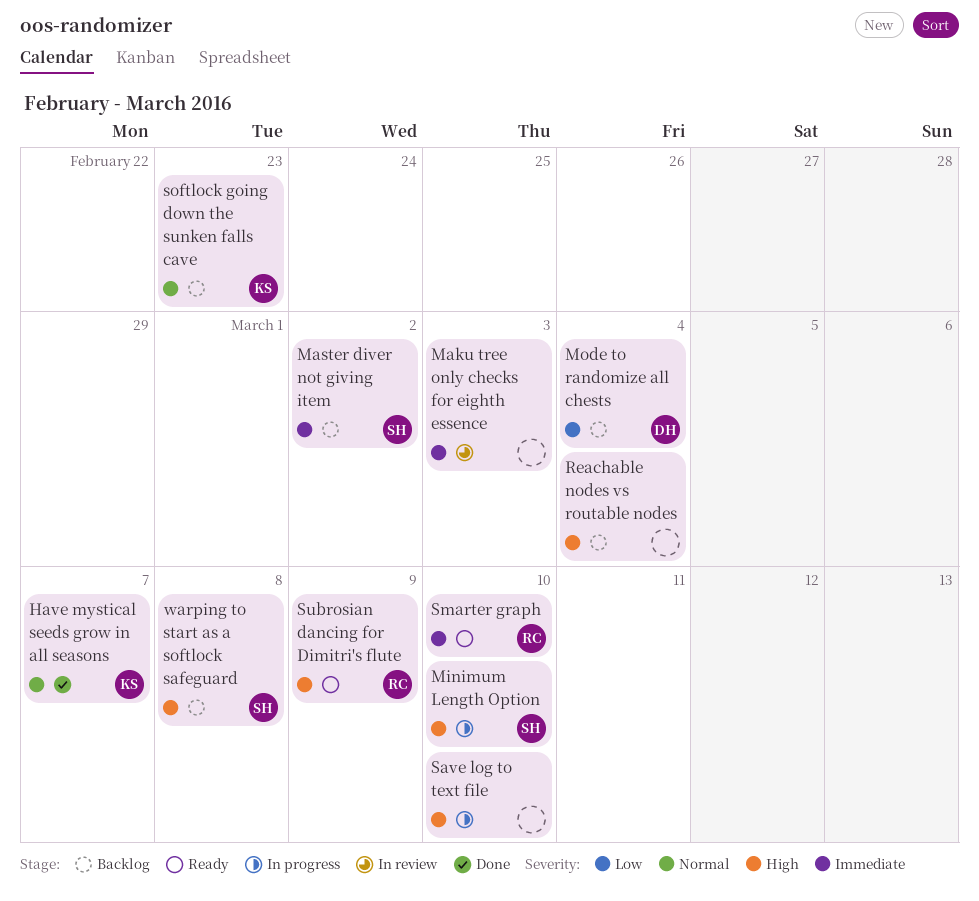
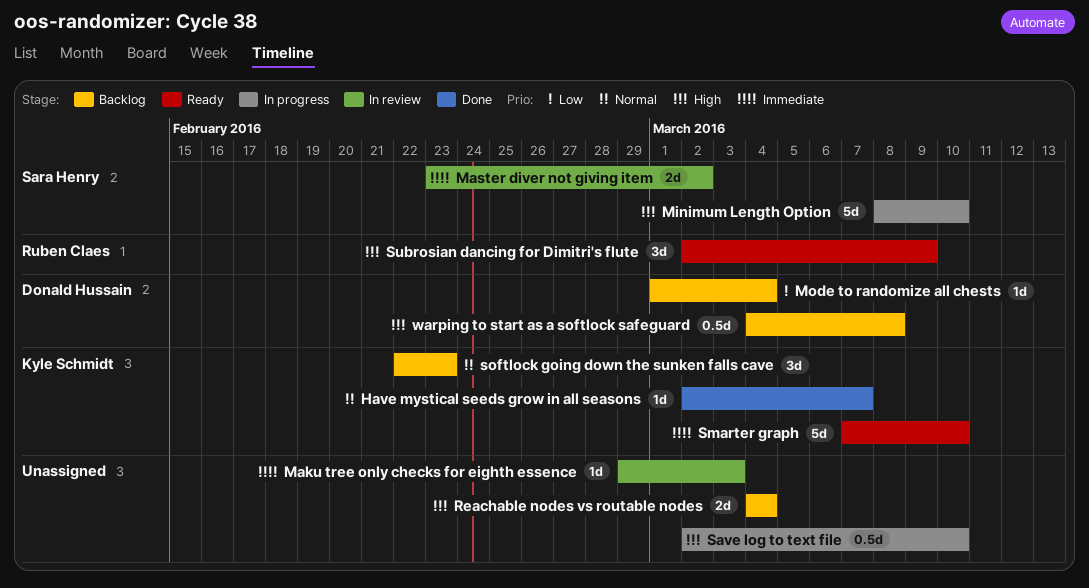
Master diver not giving item, status: Backlog -> In review
Smarter graph, owner: Ruben Claes -> Kyle Schmidt
warping to start as a softlock safeguard, owner: Sara Henry -> Donald Hussain

